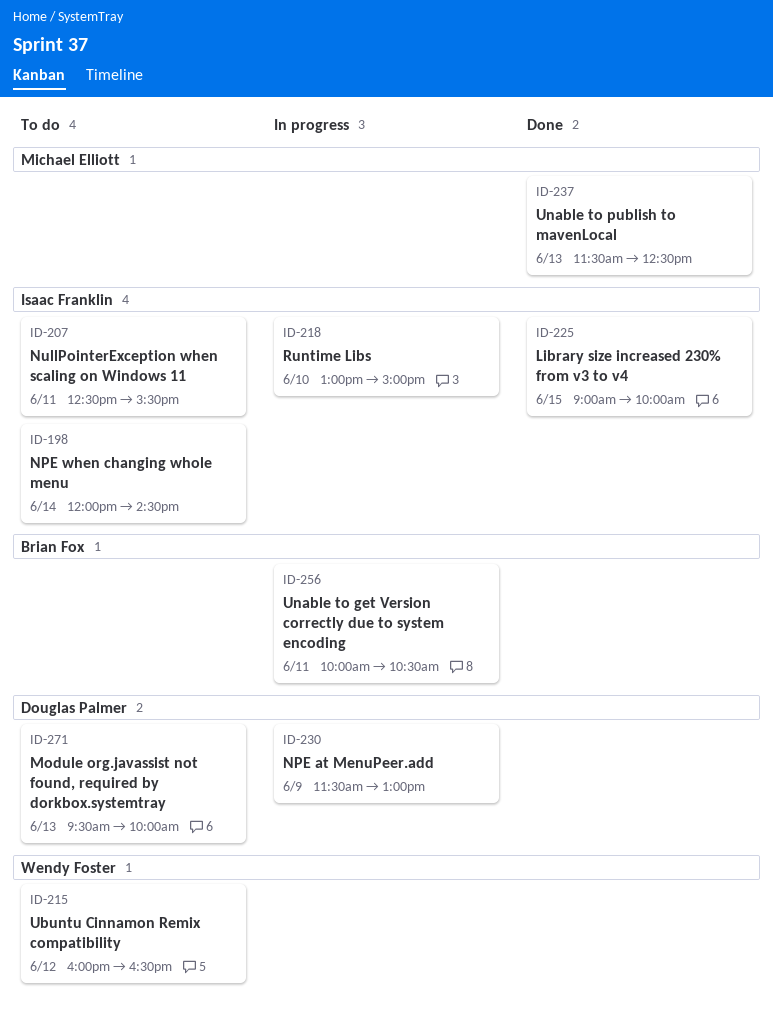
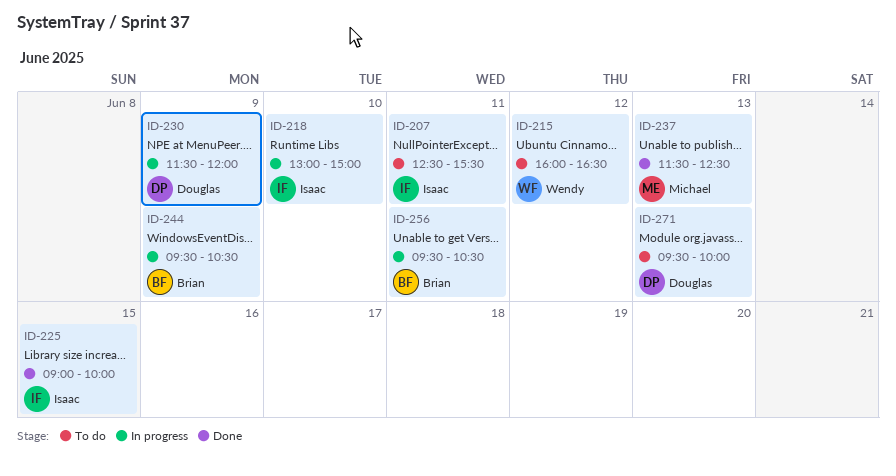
ID-198: present -> none
ID-230, ends: 13:00 -> 12:00
ID-244: none -> present
ID-256, begins: 10:00 -> 09:30

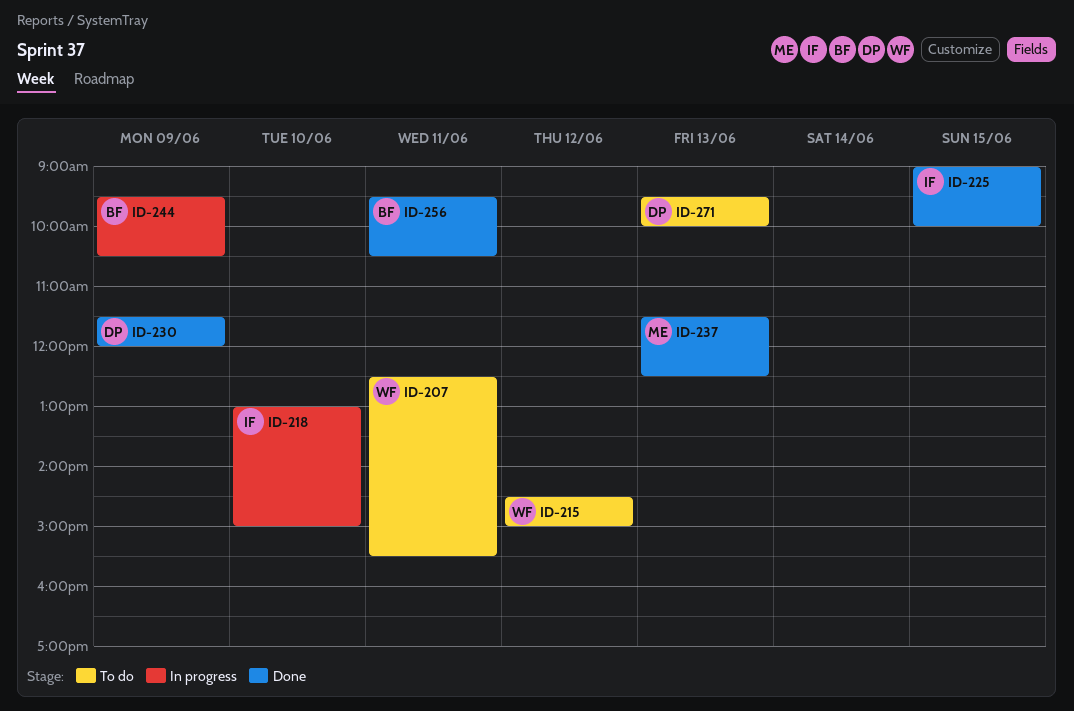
ID-207, owner: Isaac -> Wendy
ID-215, begins: 16:00 -> 14:30
ID-215, ends: 16:30 -> 15:00
ID-230, status: In progress -> Done
ID-256, status: In progress -> Done

